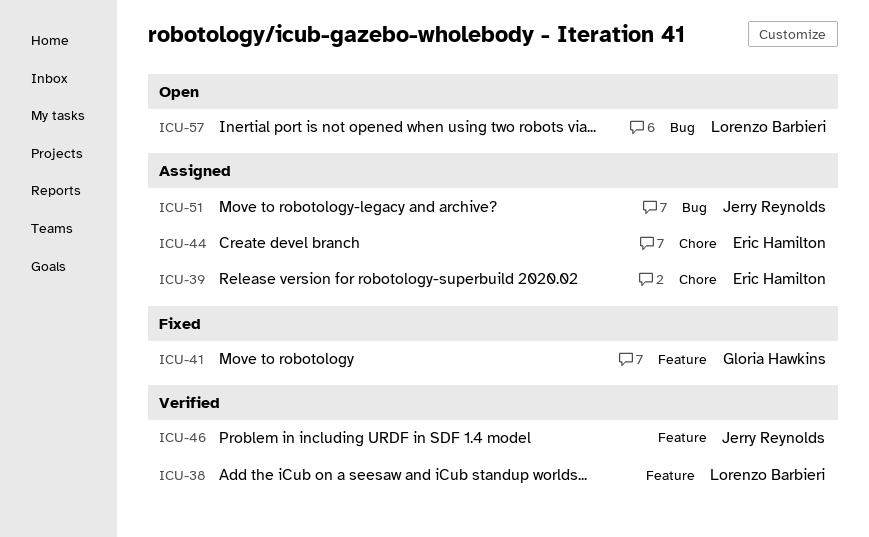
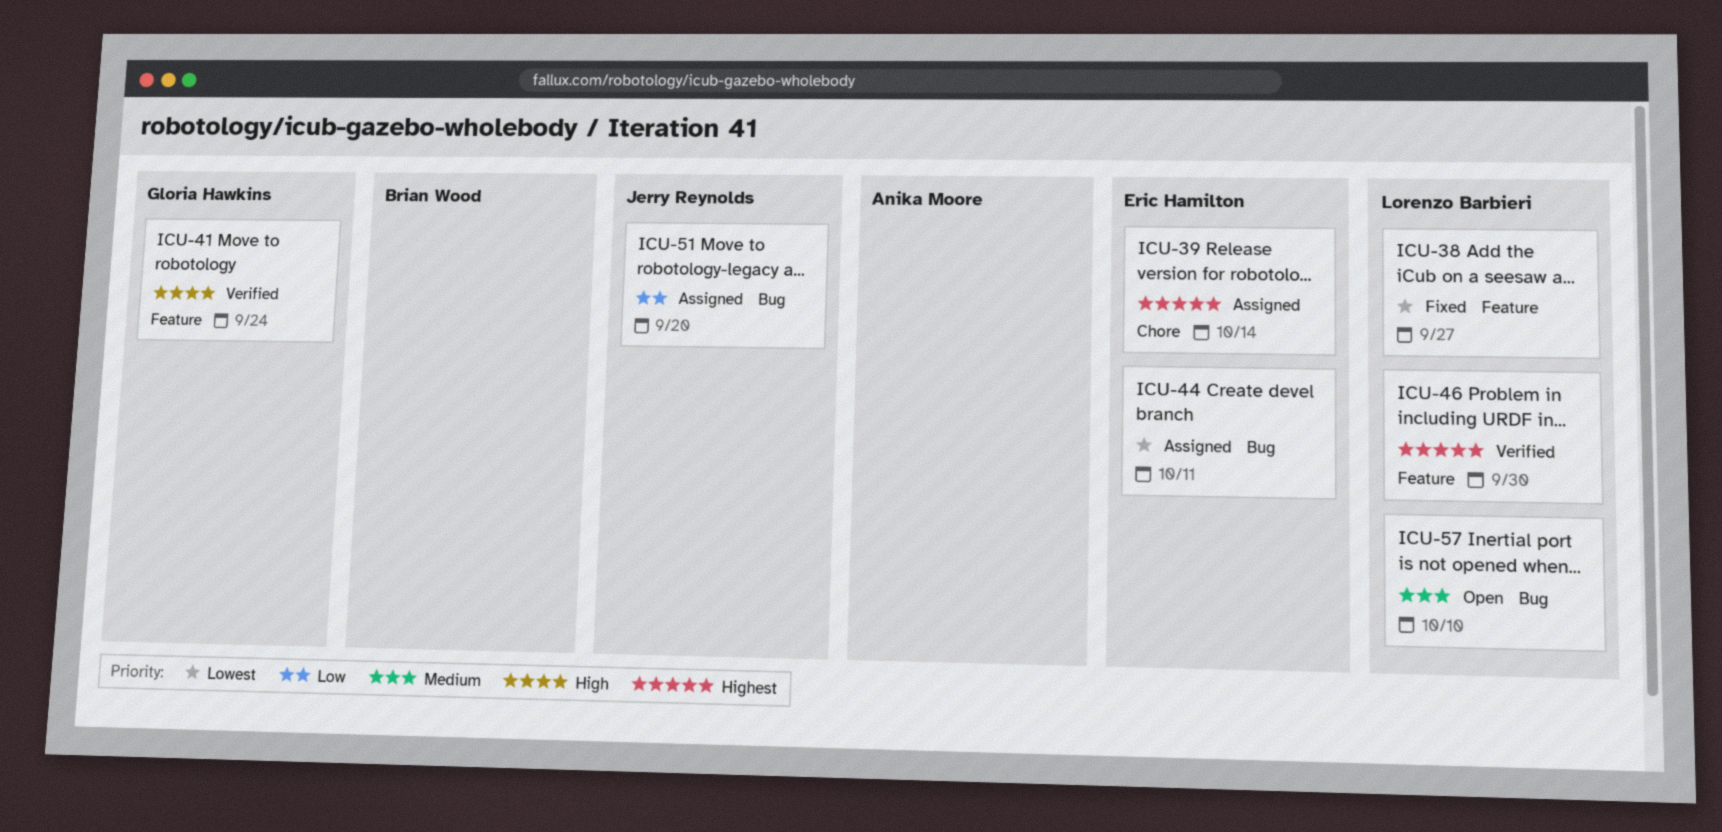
ICU-38, status: Verified -> Fixed
ICU-41, status: Fixed -> Verified
ICU-44, label: Chore -> Bug
ICU-46, owner: Jerry Reynolds -> Lorenzo Barbieri

